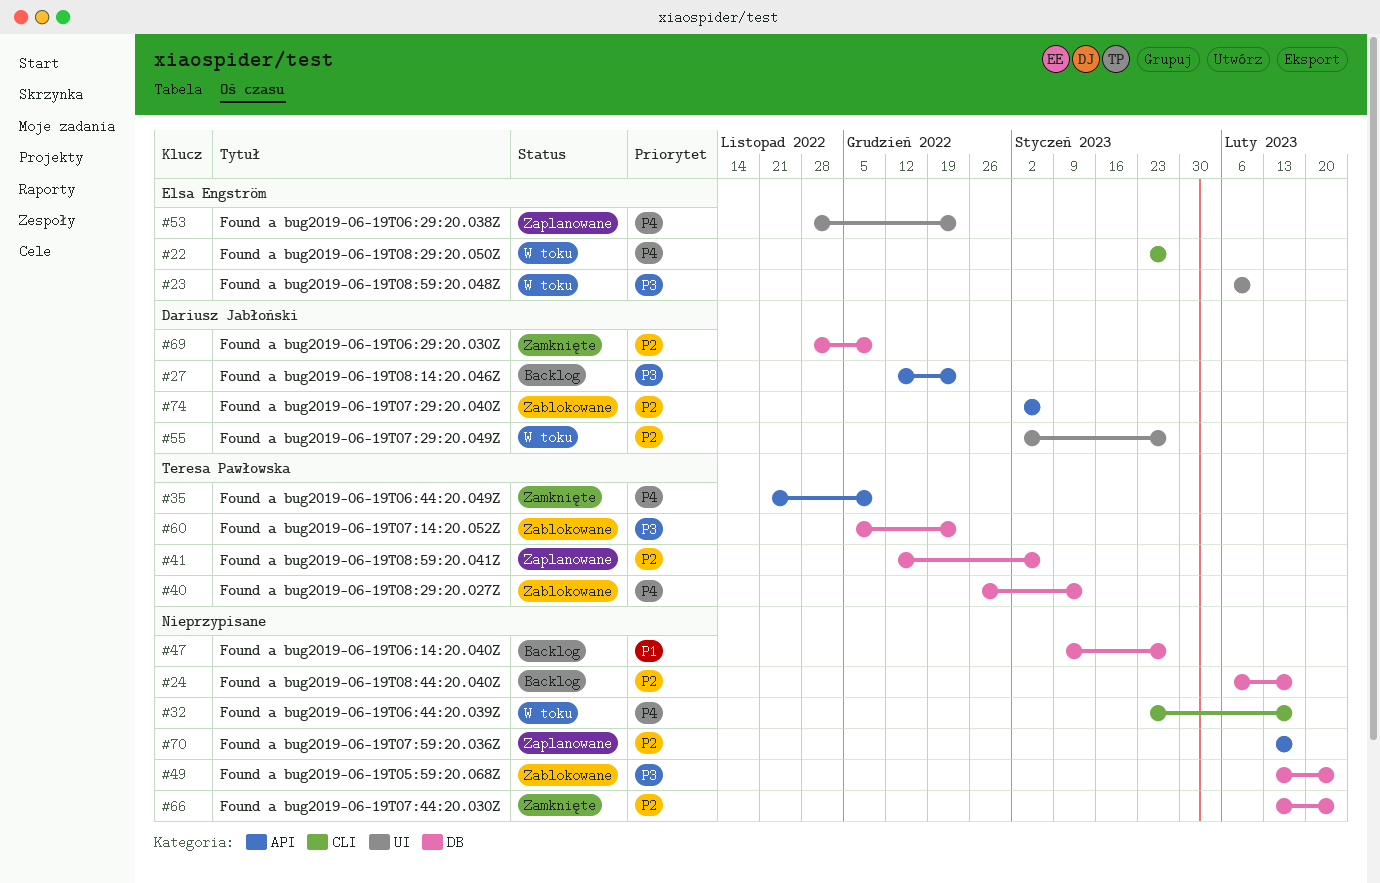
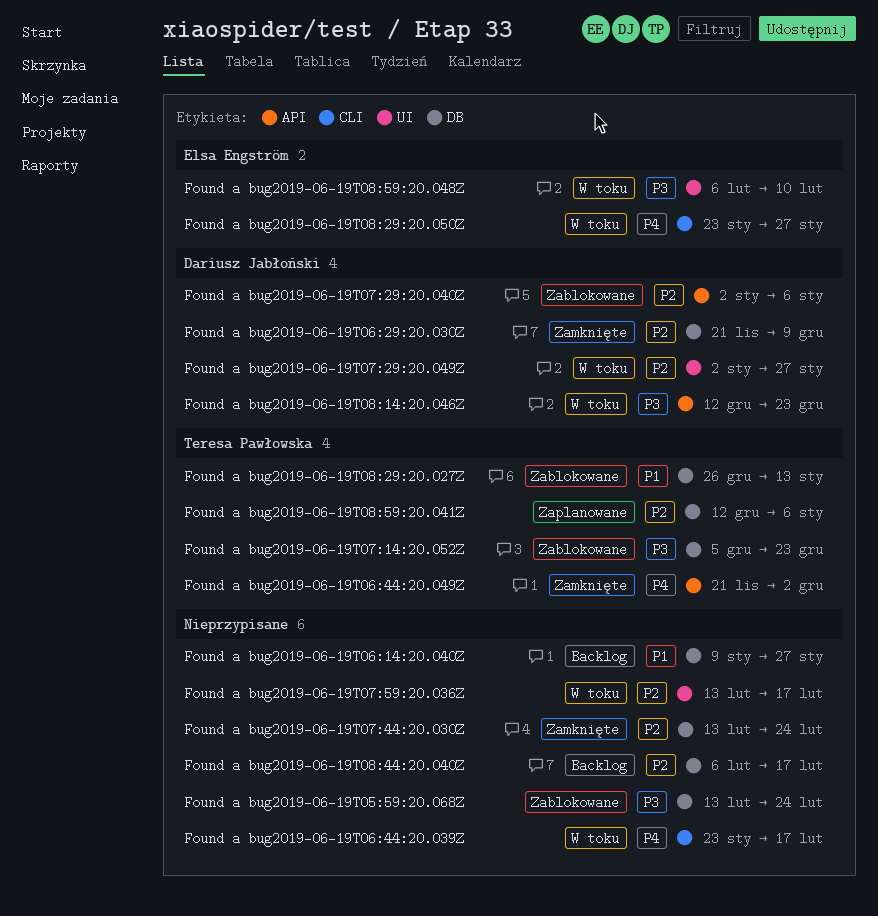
Found a bug2019-06-19T06:29:20.030Z, start: Nov 28 -> Nov 21
Found a bug2019-06-19T06:29:20.038Z: present -> none
Found a bug2019-06-19T06:44:20.049Z, due: Dec 9 -> Dec 2
Found a bug2019-06-19T07:59:20.036Z, status: Zaplanowane -> W toku
Found a bug2019-06-19T07:59:20.036Z, label: API -> UI
Found a bug2019-06-19T08:14:20.046Z, status: Backlog -> W toku
Found a bug2019-06-19T08:29:20.027Z, priority: P4 -> P1

